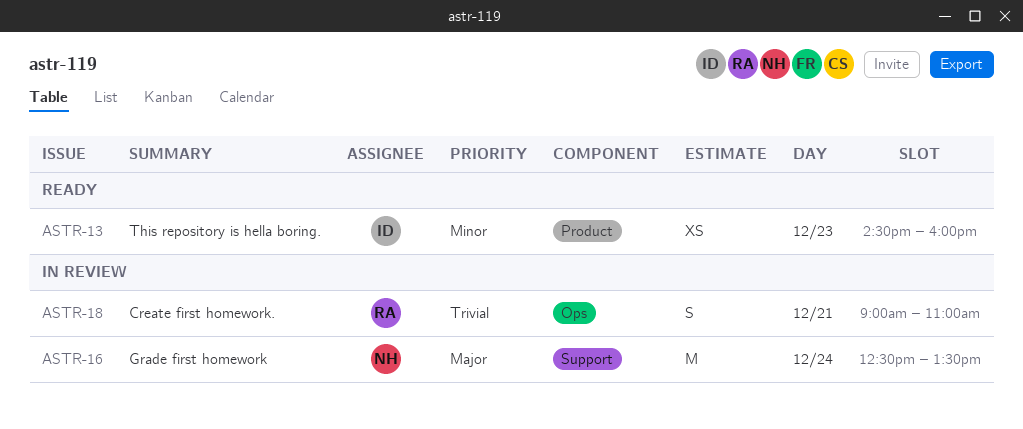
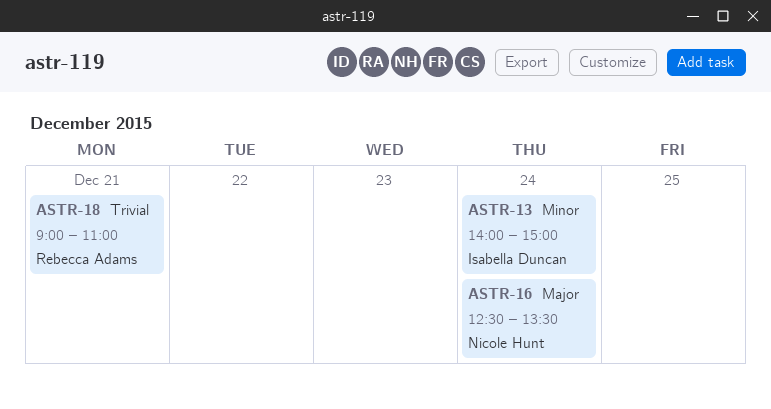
ASTR-13, day: Dec 23 -> Dec 24
ASTR-13, begins: 14:30 -> 14:00
ASTR-13, ends: 16:00 -> 15:00

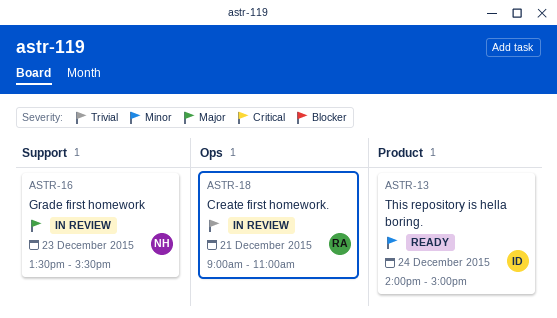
ASTR-16, day: Dec 24 -> Dec 23
ASTR-16, begins: 12:30 -> 13:30
ASTR-16, ends: 13:30 -> 15:30

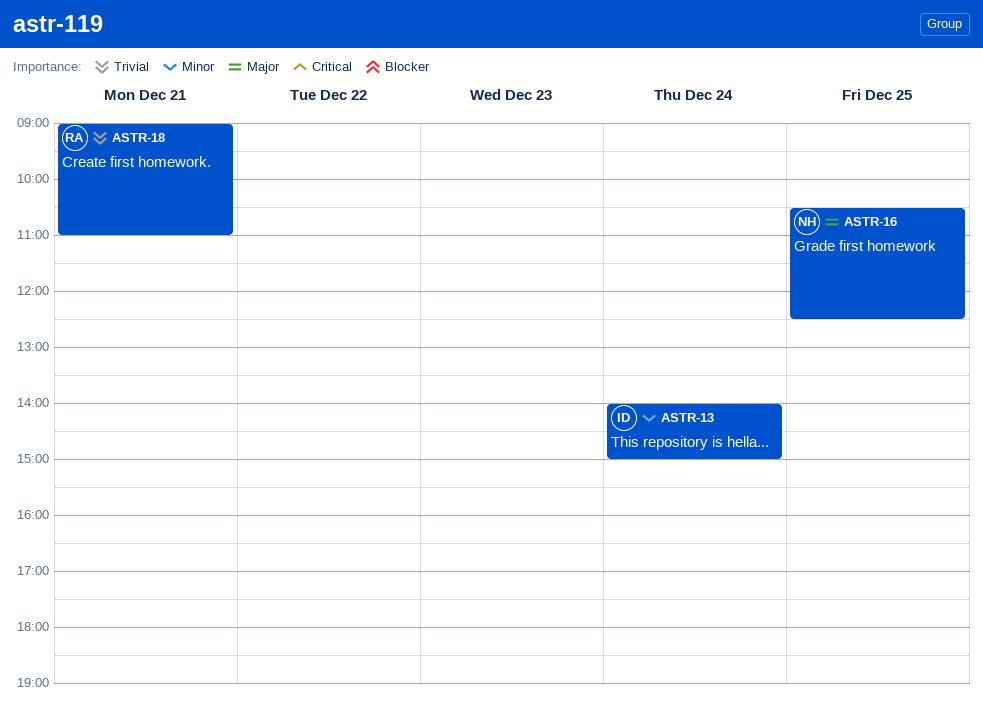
ASTR-16, day: Dec 23 -> Dec 25
ASTR-16, begins: 13:30 -> 10:30
ASTR-16, ends: 15:30 -> 12:30

